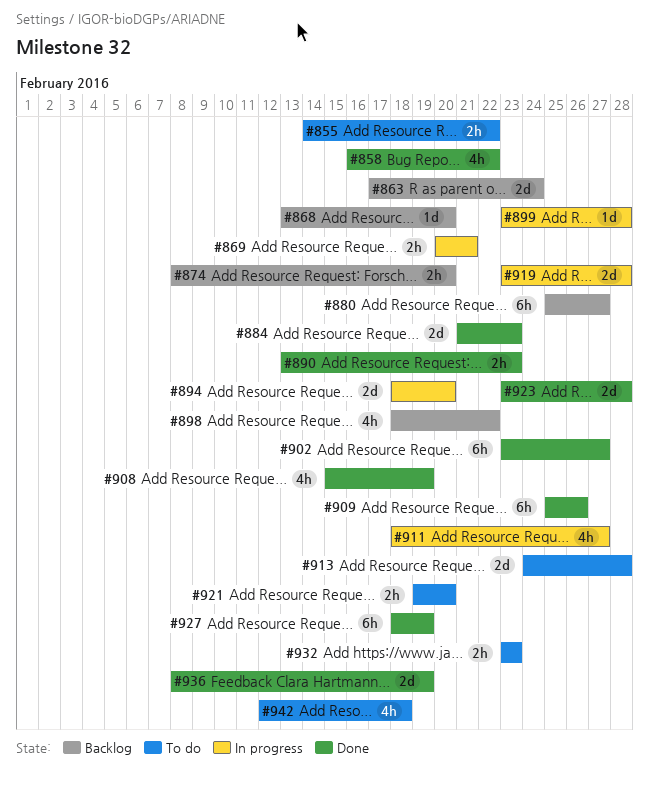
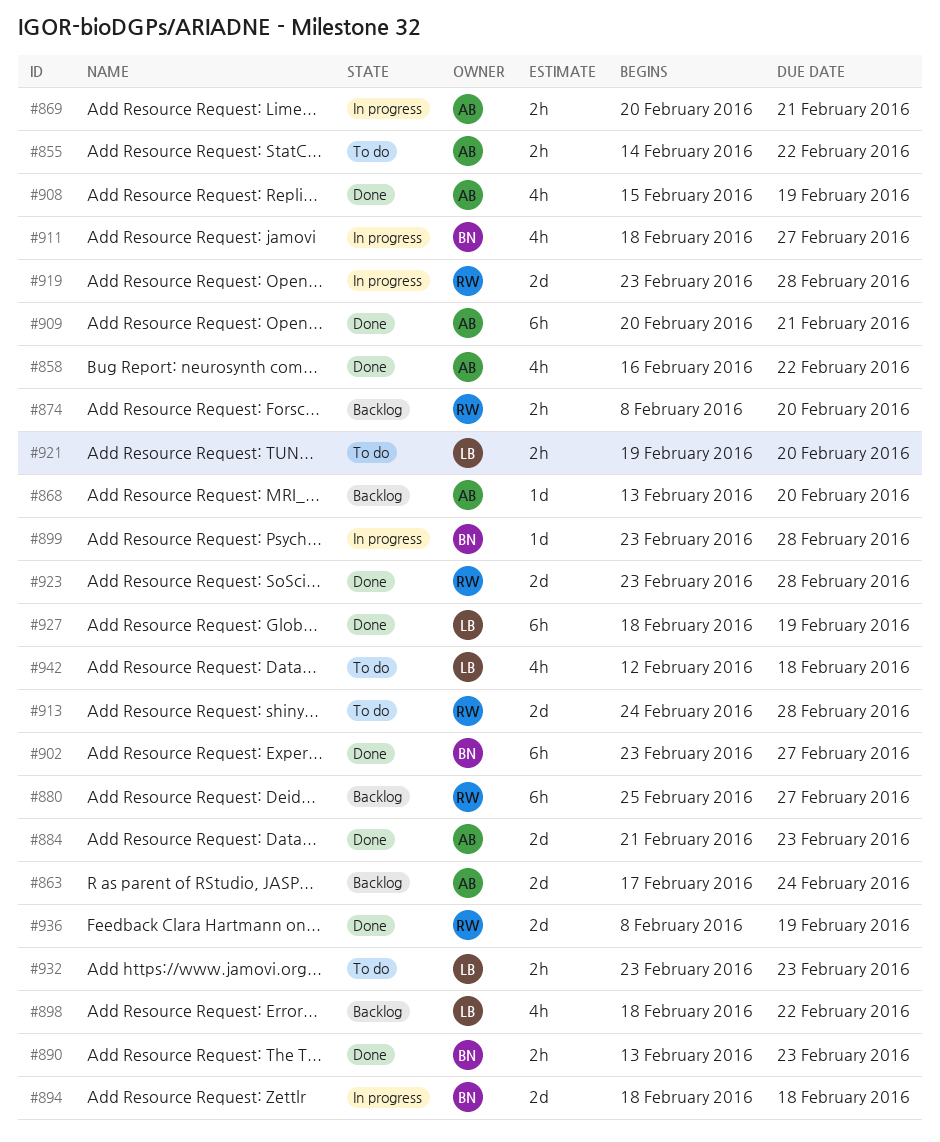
#894, due: Feb 20 -> Feb 18
#909, start: Feb 25 -> Feb 20
#909, due: Feb 26 -> Feb 21

